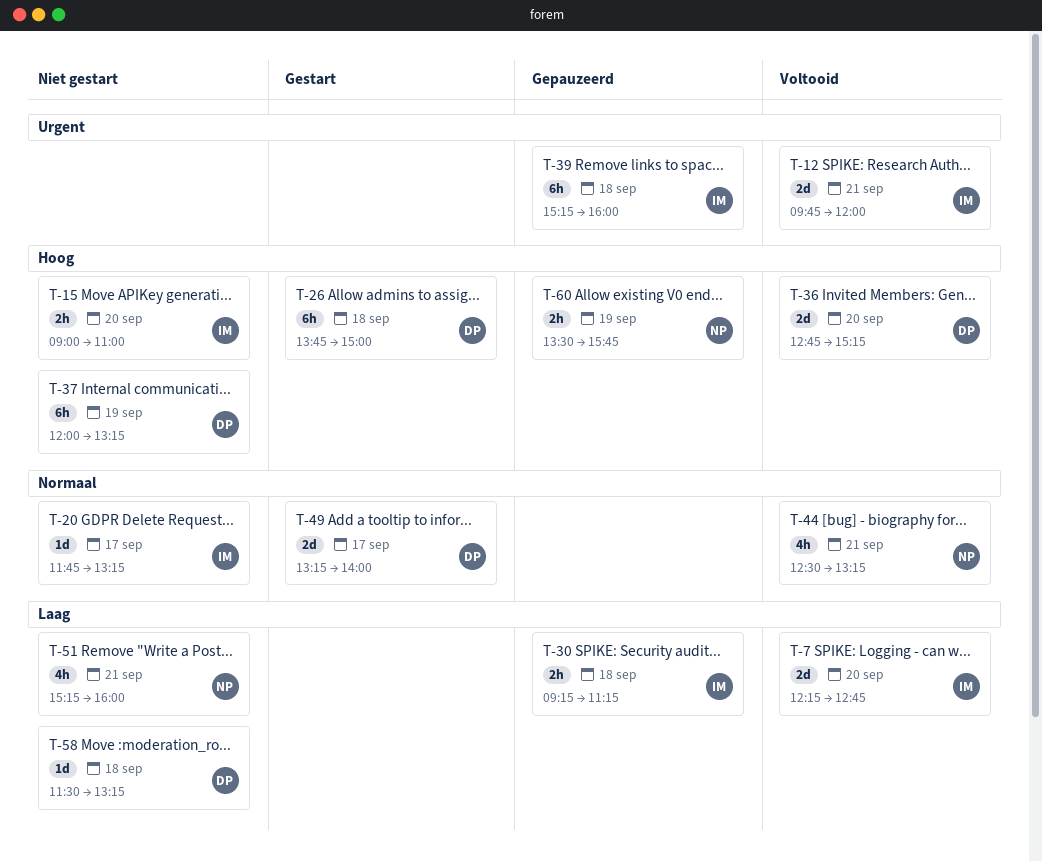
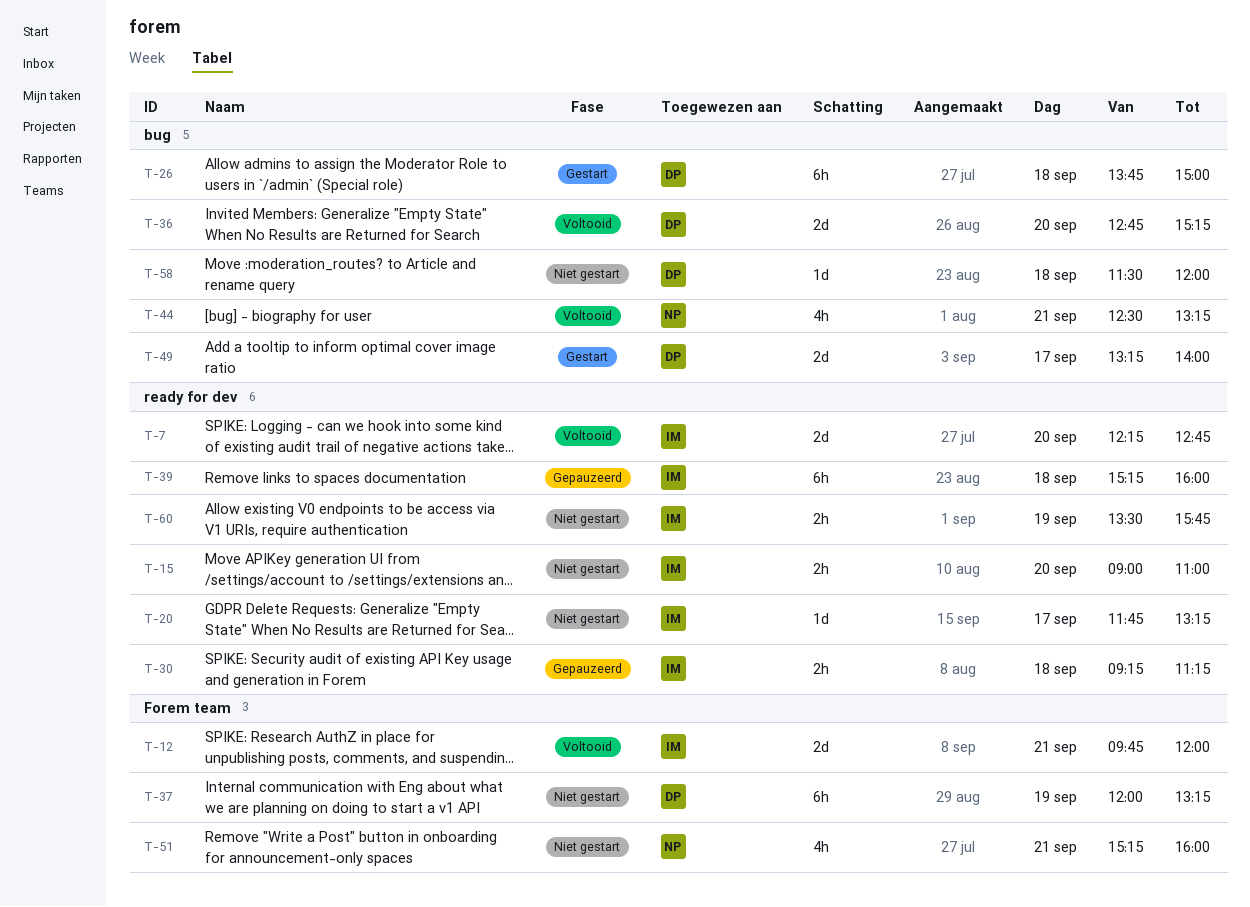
T-58, ends: 13:15 -> 12:00
T-60, status: Gepauzeerd -> Niet gestart
T-60, owner: NP -> IM

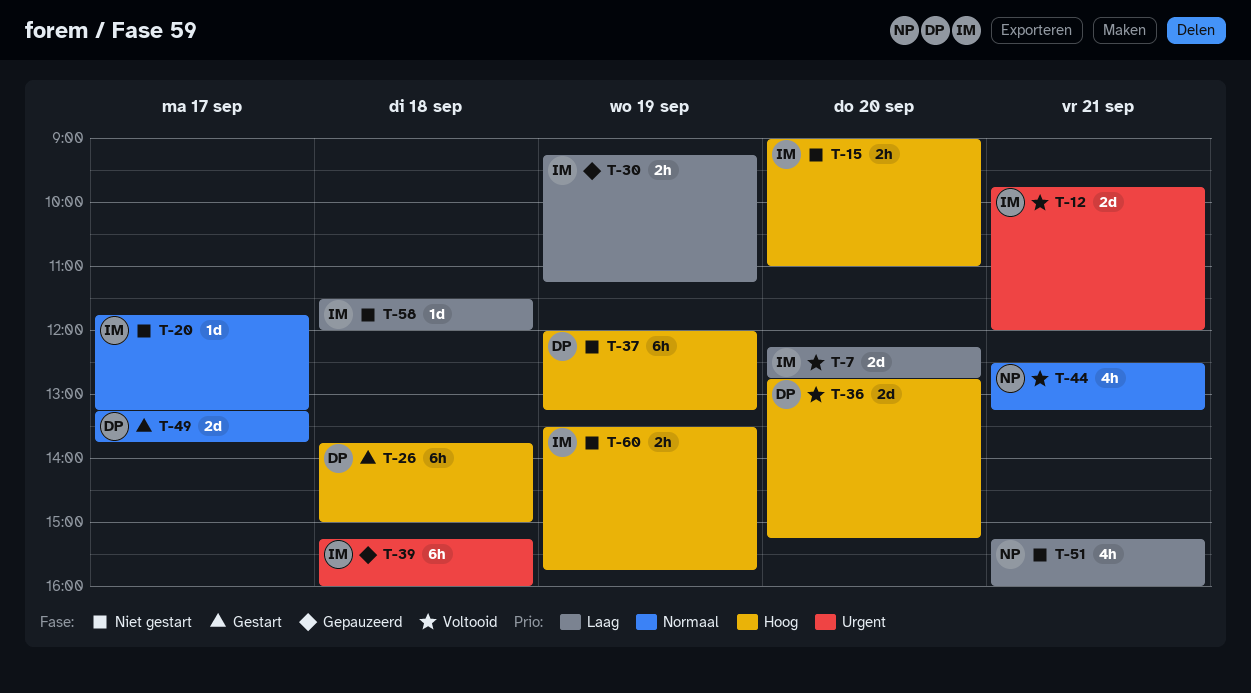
T-30, day: Sep 18 -> Sep 19
T-49, ends: 14:00 -> 13:45
T-58, owner: DP -> IM

